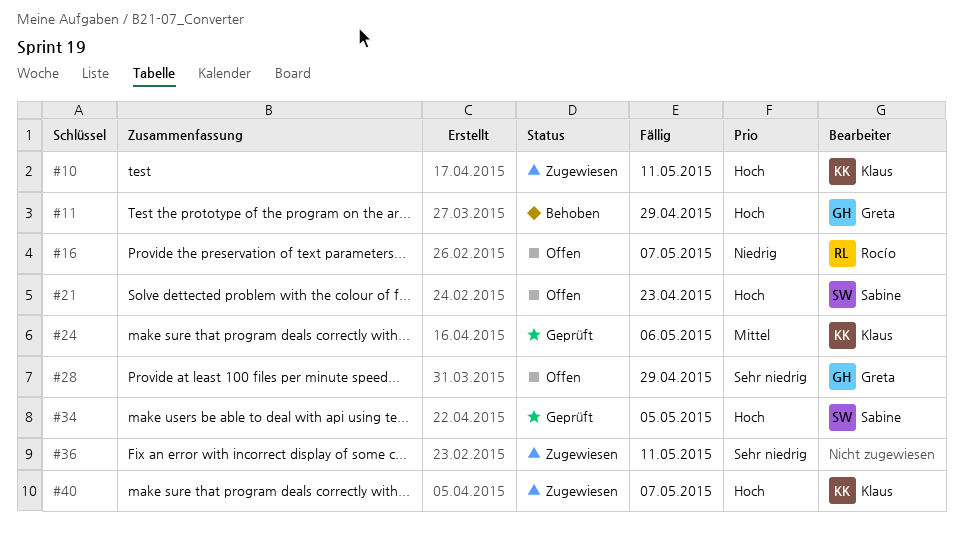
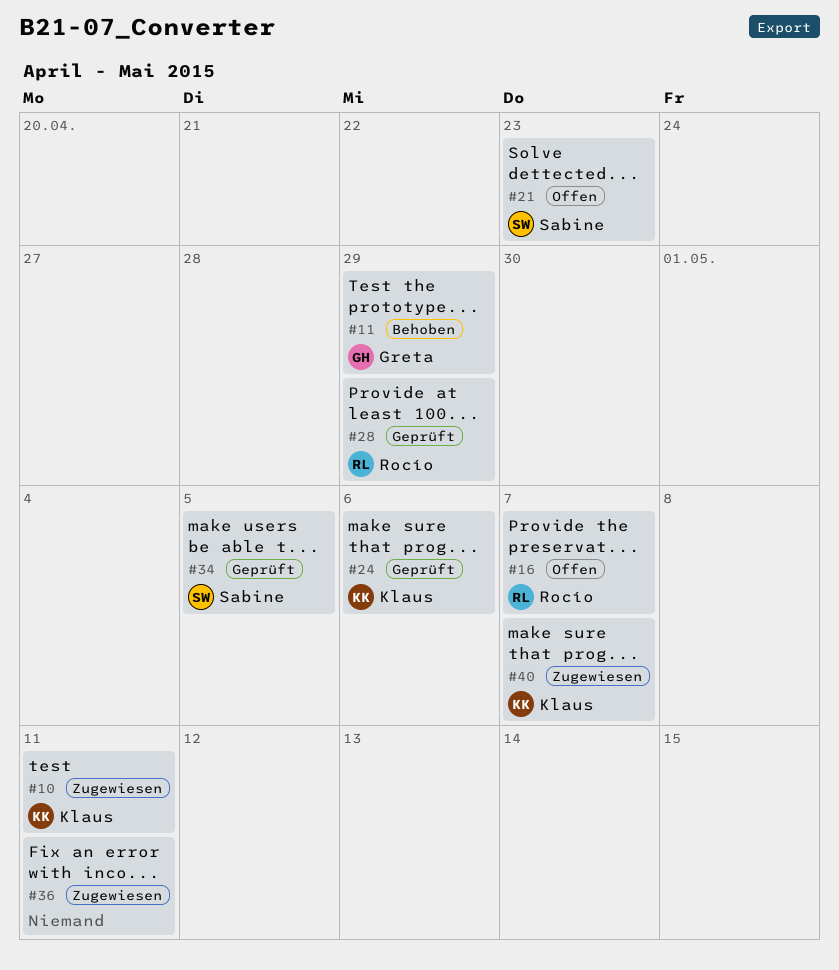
#28, status: Offen -> Geprüft
#28, owner: Greta -> Rocío

